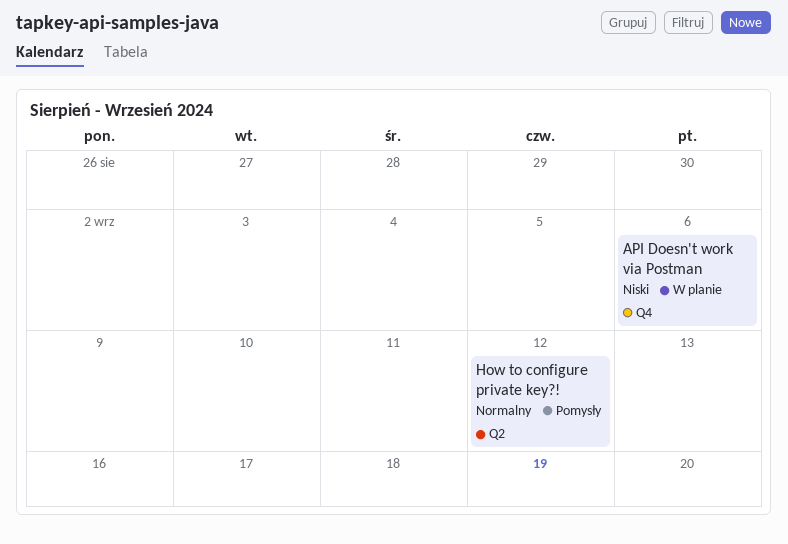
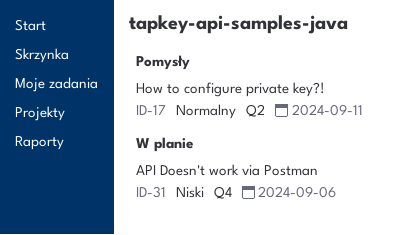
How to configure private key?!, due: Sep 12 -> Sep 11

